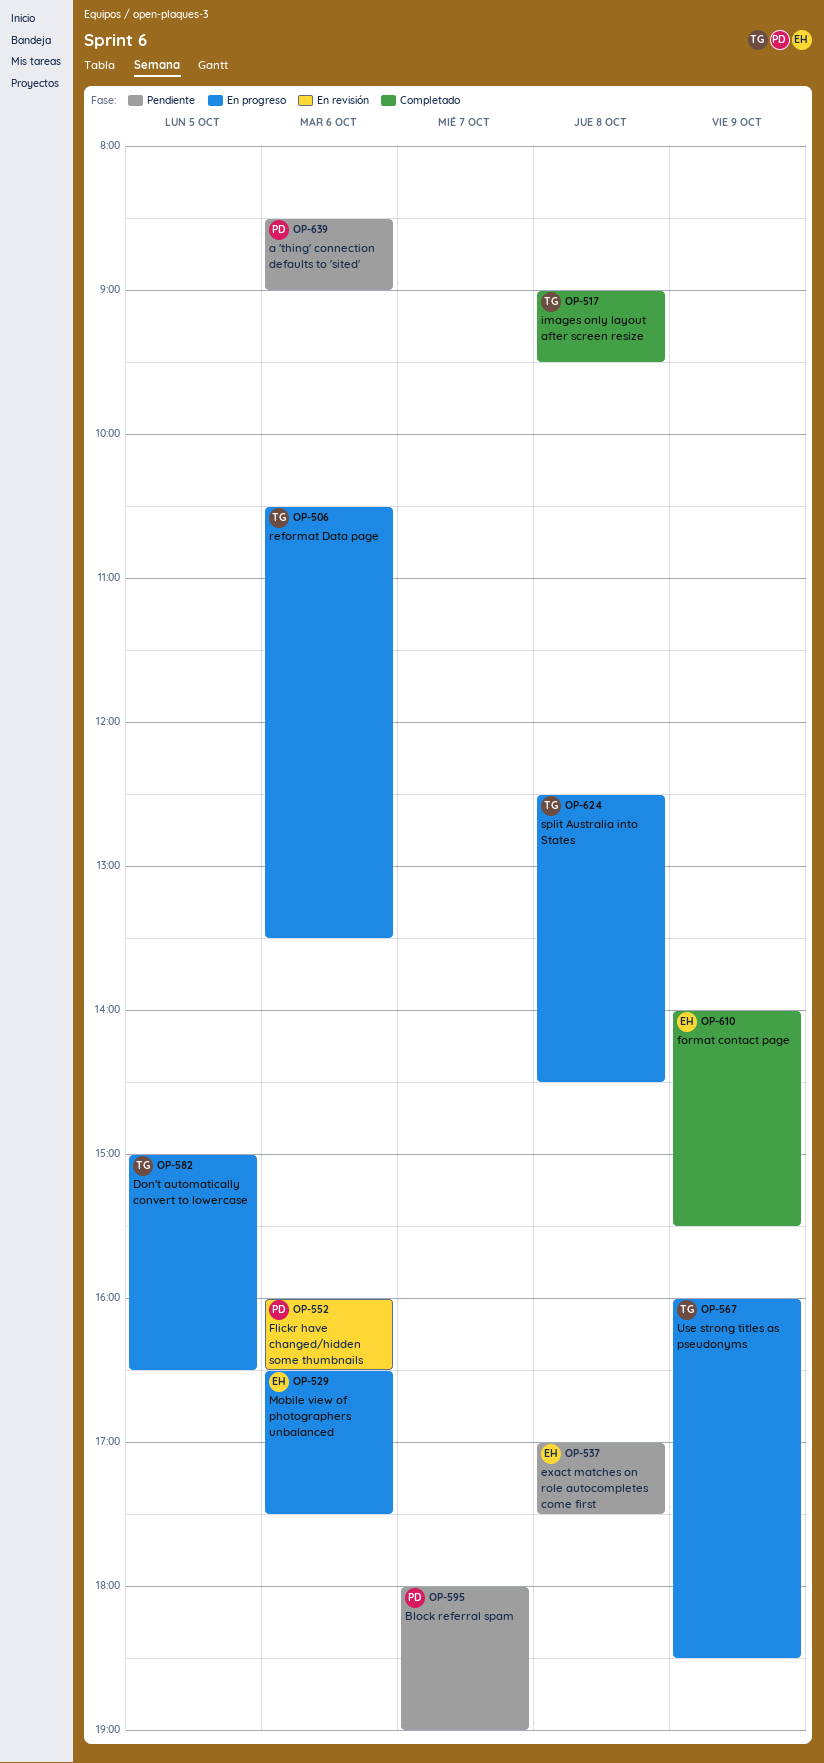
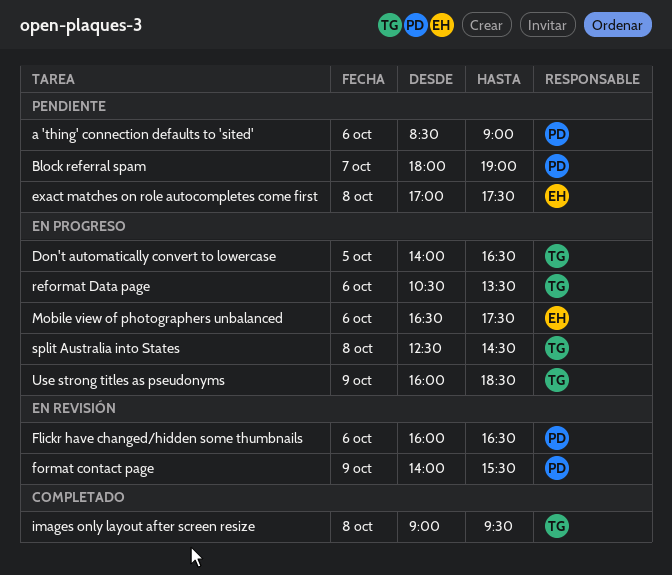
Don't automatically convert to lowercase, begins: 15:00 -> 14:00
format contact page, status: Completado -> En revisión
format contact page, owner: EH -> PD

